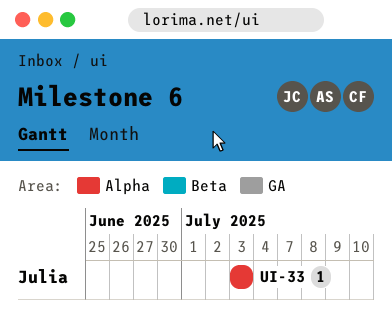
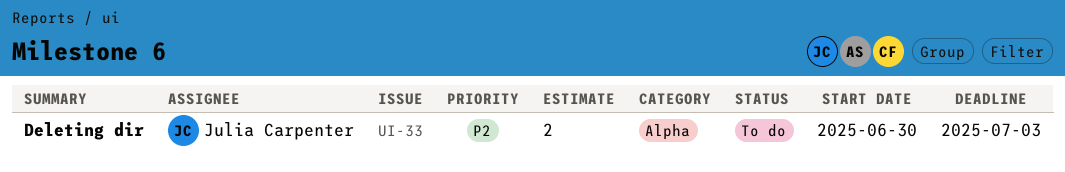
UI-33, estimate: 1 -> 2
UI-33, start: Jul 3 -> Jun 30

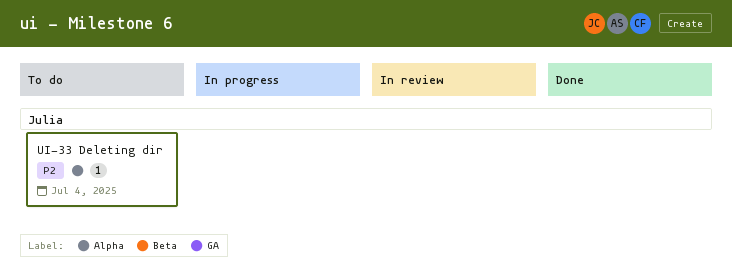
UI-33, estimate: 2 -> 1
UI-33, due: Jul 3 -> Jul 4

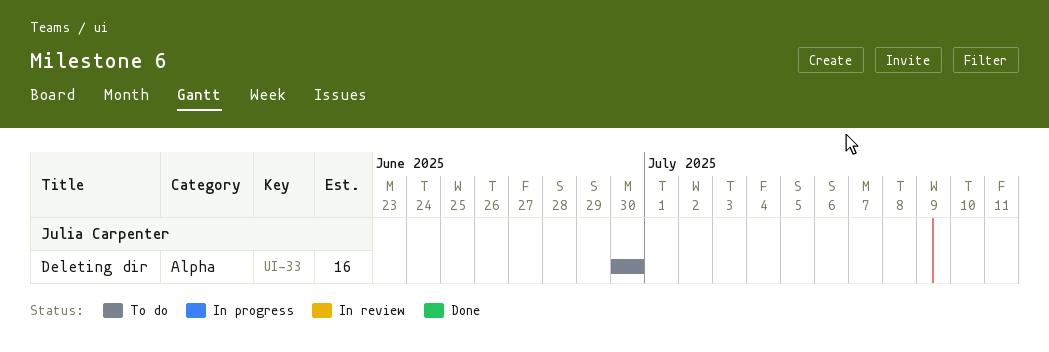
UI-33, estimate: 1 -> 16
UI-33, due: Jul 4 -> Jun 30

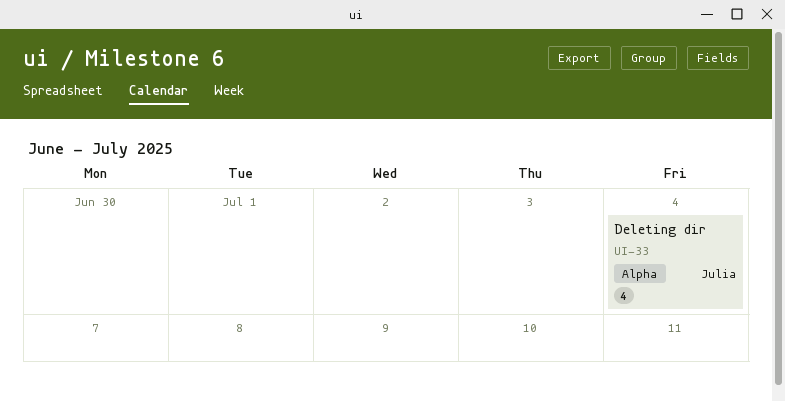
UI-33, estimate: 16 -> 4
UI-33, due: Jun 30 -> Jul 4

